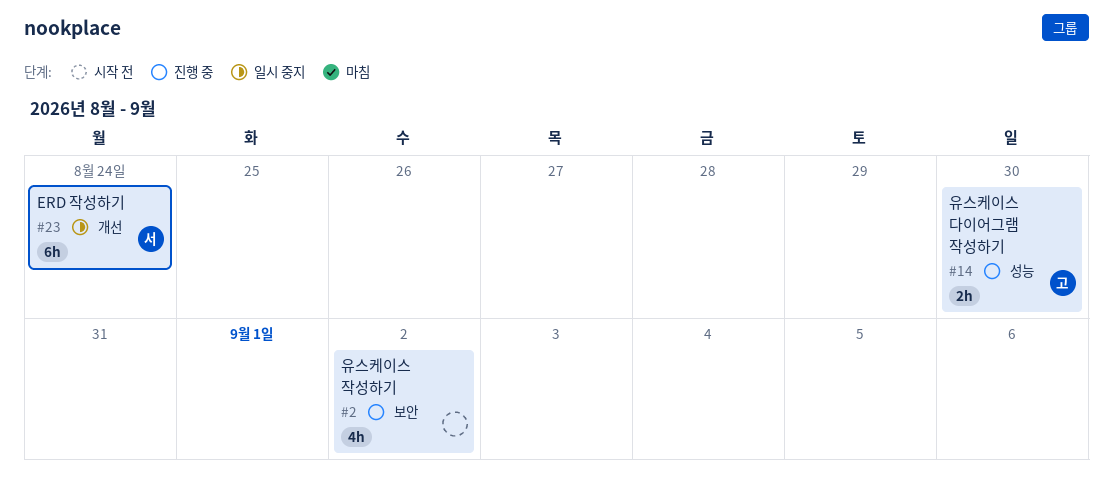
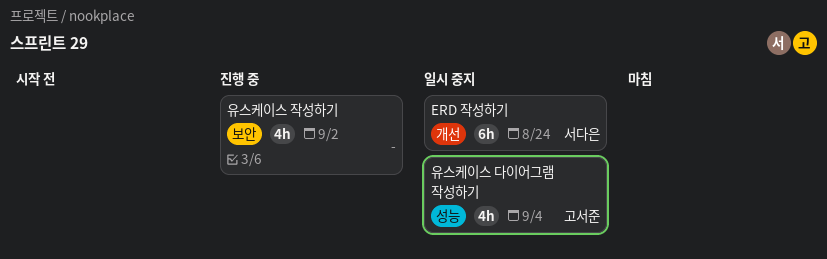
유스케이스 다이어그램 작성하기, status: 진행 중 -> 일시 중지
유스케이스 다이어그램 작성하기, estimate: 2h -> 4h
유스케이스 다이어그램 작성하기, due: Aug 30 -> Sep 4

